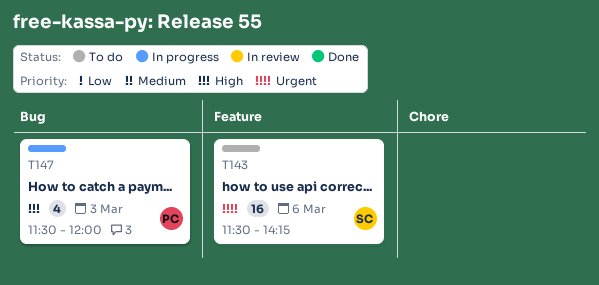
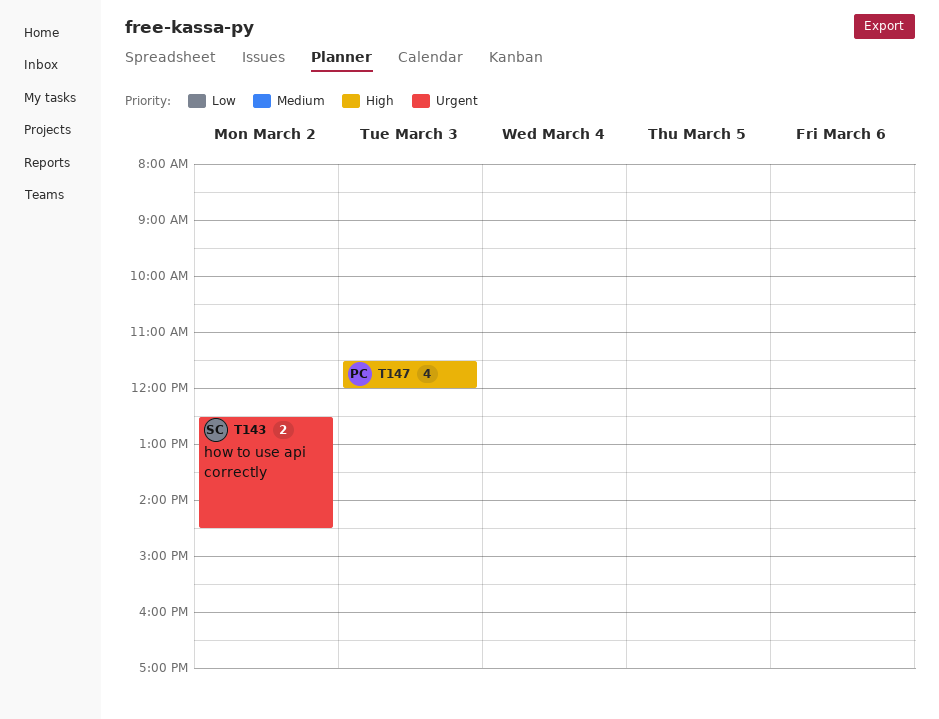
T143, estimate: 16 -> 2
T143, day: Mar 6 -> Mar 2
T143, begins: 11:30 -> 12:30
T143, ends: 14:15 -> 14:30

